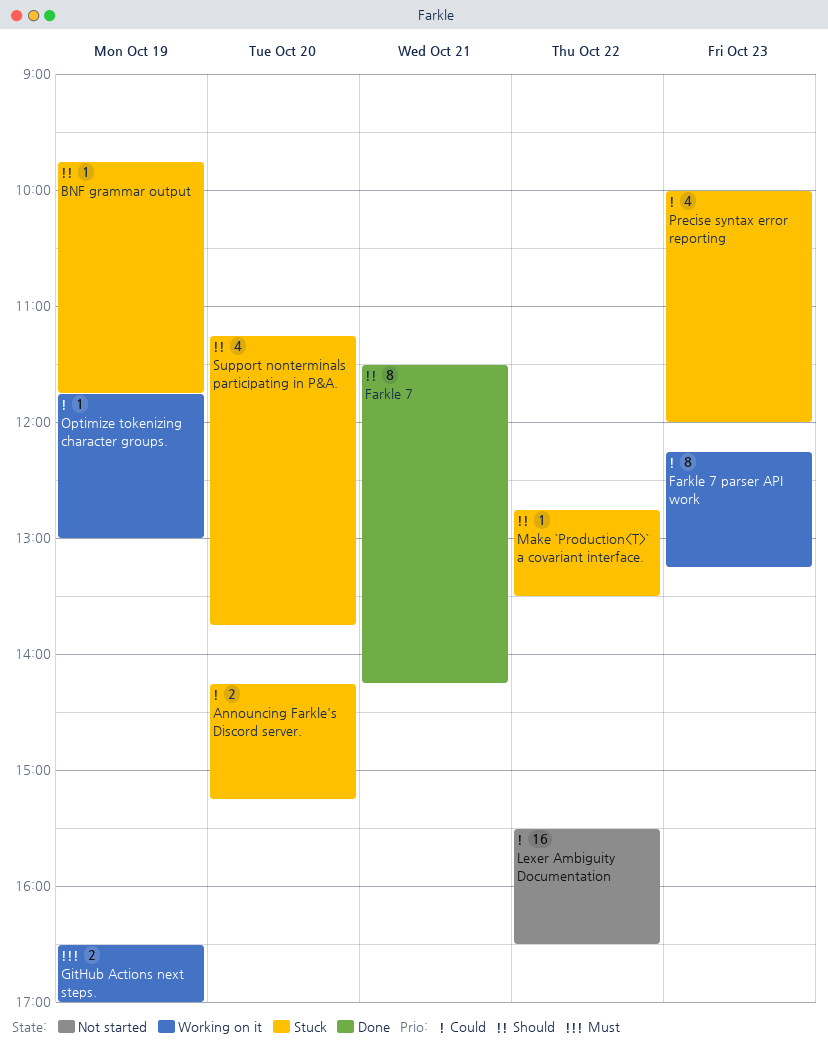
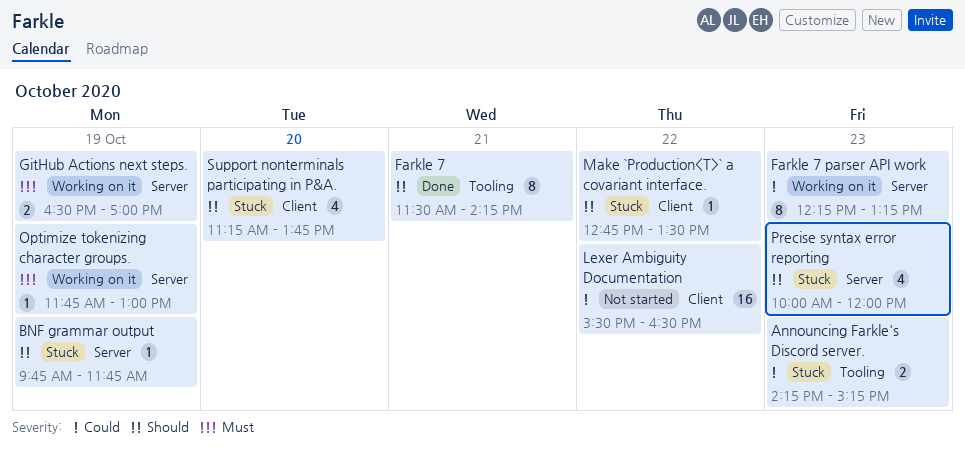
Announcing Farkle's Discord server., day: Oct 20 -> Oct 23
Optimize tokenizing character groups., priority: Could -> Must
Precise syntax error reporting, priority: Could -> Should

